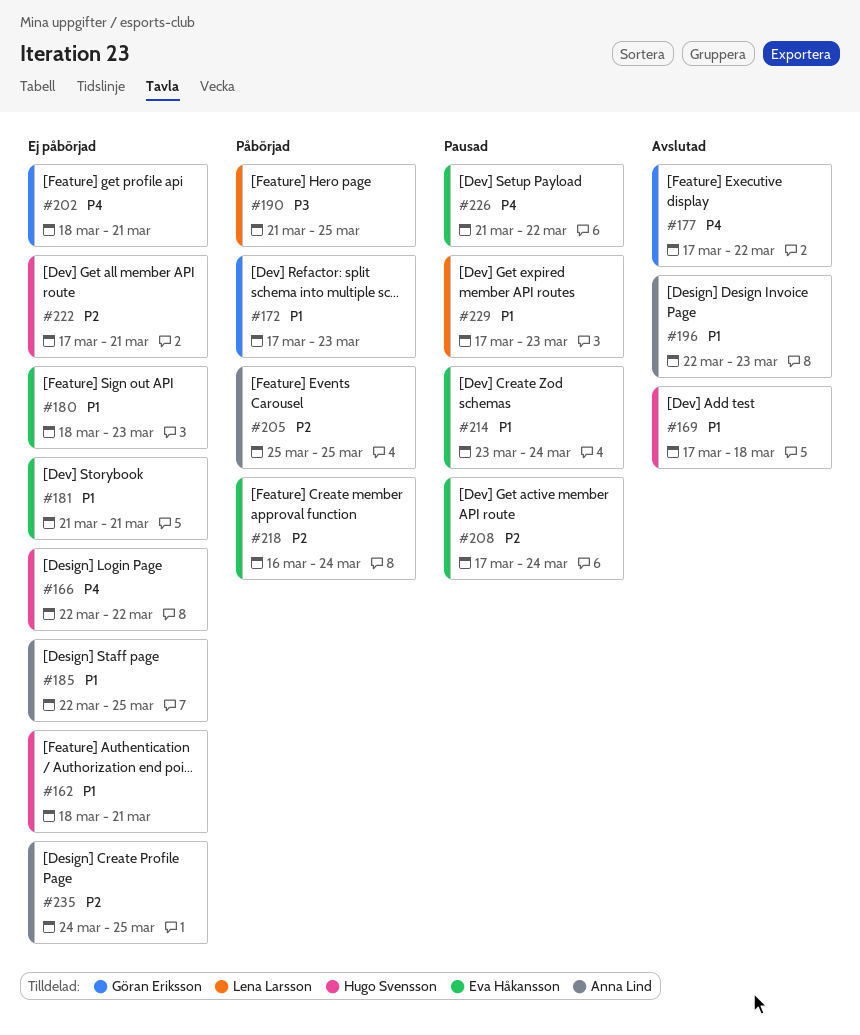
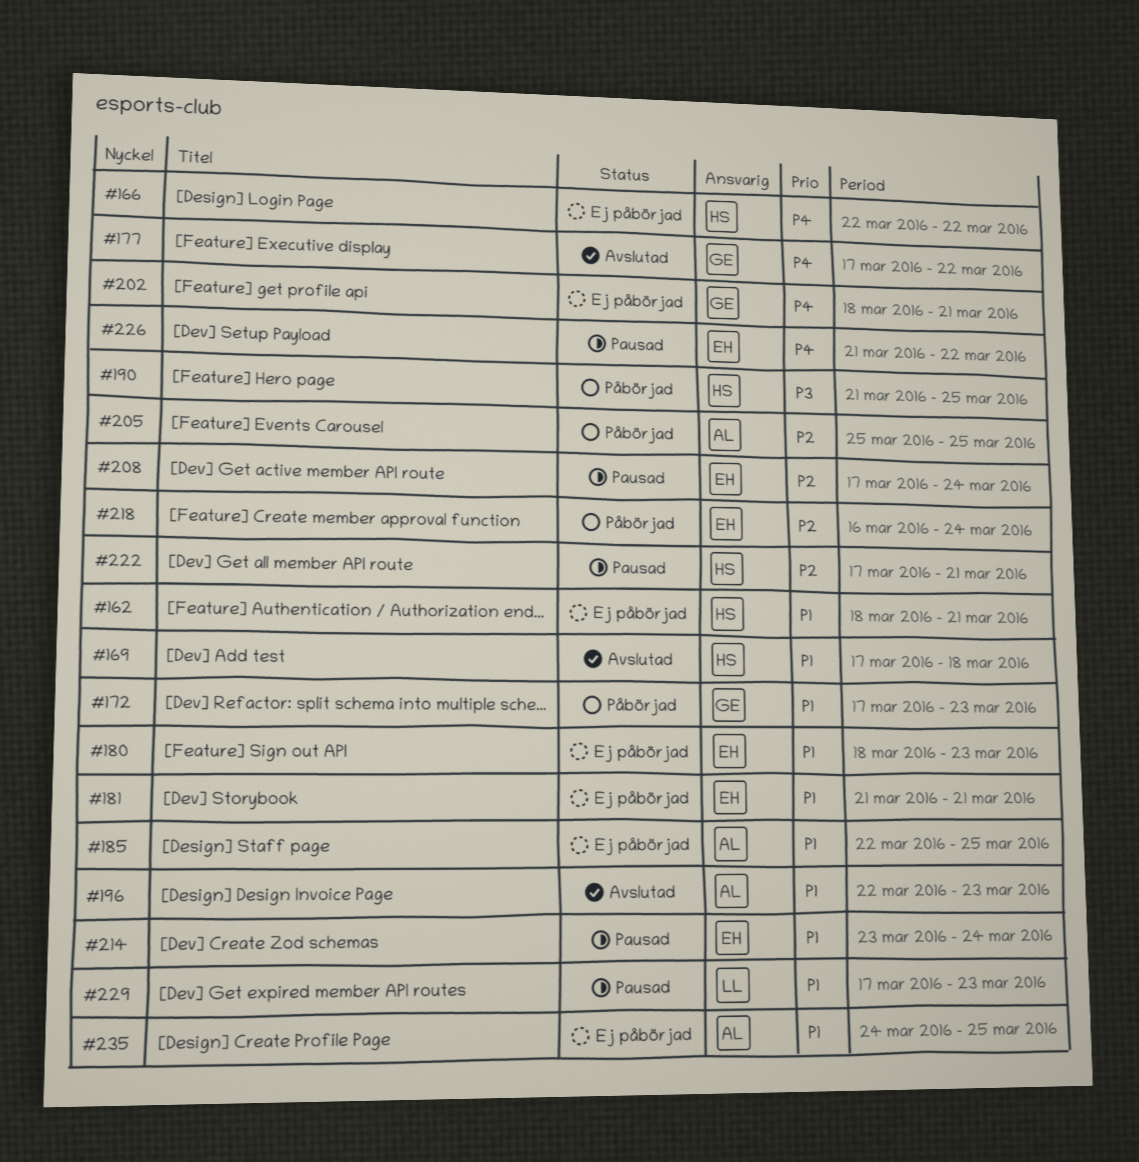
#190, owner: Lena Larsson -> Hugo Svensson
#222, status: Ej påbörjad -> Pausad
#235, priority: P2 -> P1

